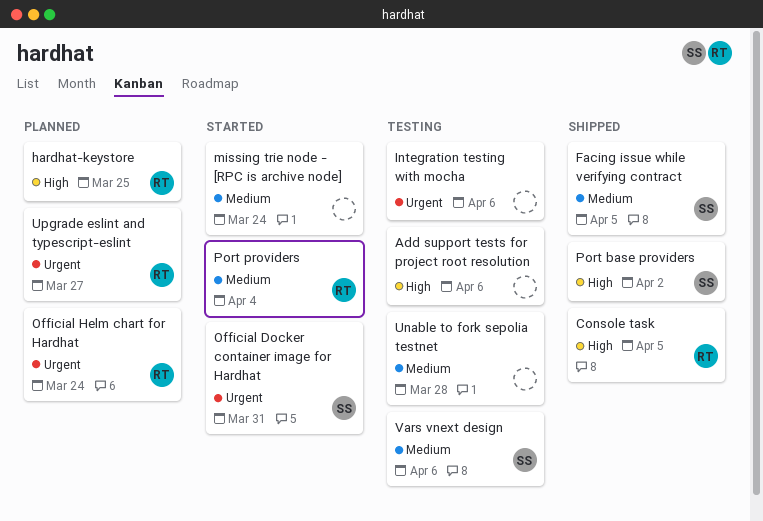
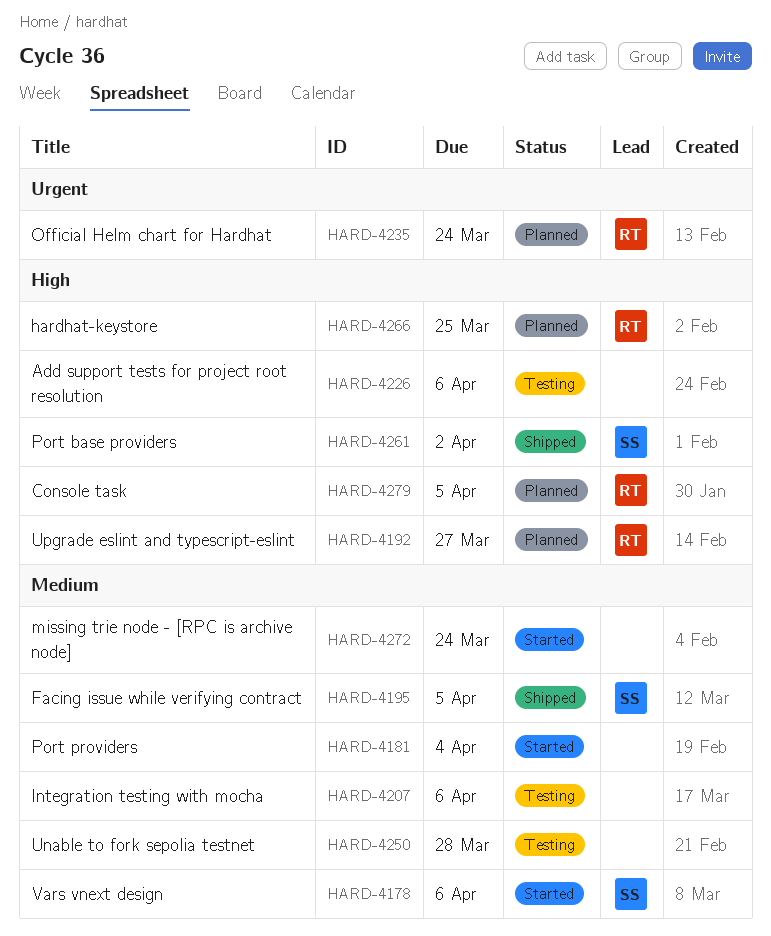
Console task, status: Shipped -> Planned
Integration testing with mocha, priority: Urgent -> Medium
Official Docker container image for Hardhat: present -> none
Port providers, owner: RT -> none
Upgrade eslint and typescript-eslint, priority: Urgent -> High
Vars vnext design, status: Testing -> Started

